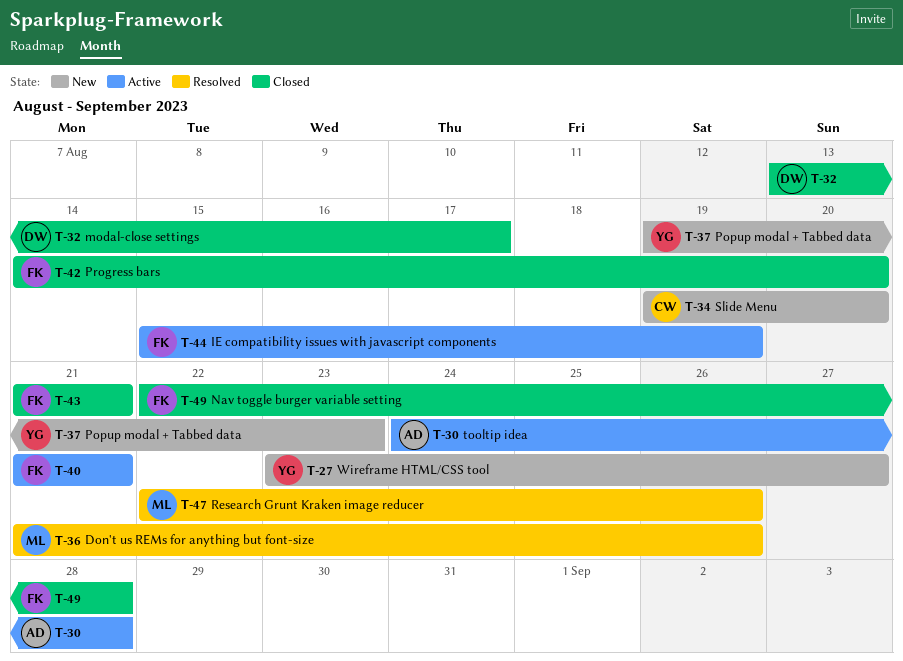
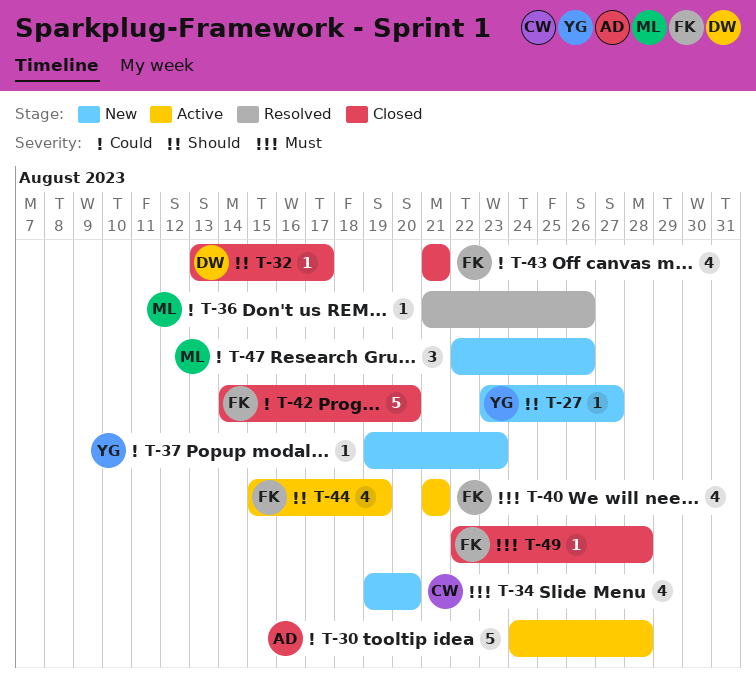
T-47, status: Resolved -> New

